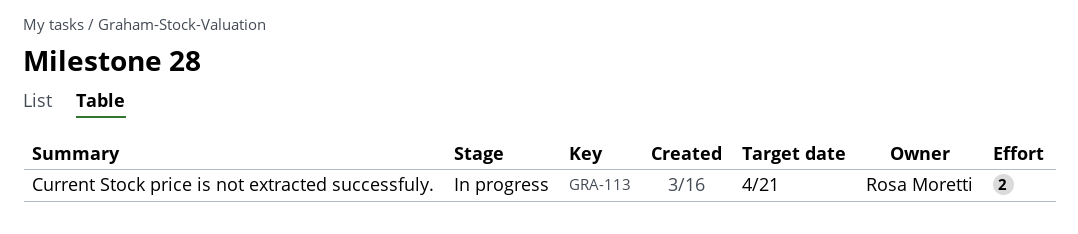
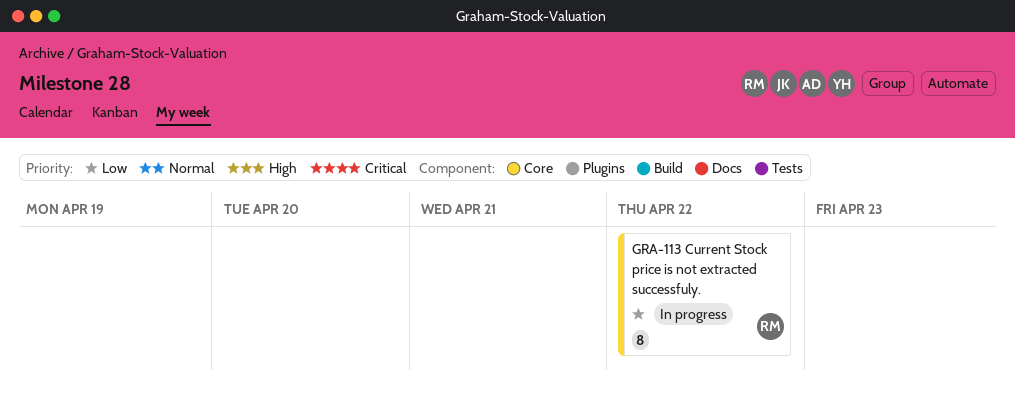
GRA-113, estimate: 2 -> 8
GRA-113, due: Apr 21 -> Apr 22

